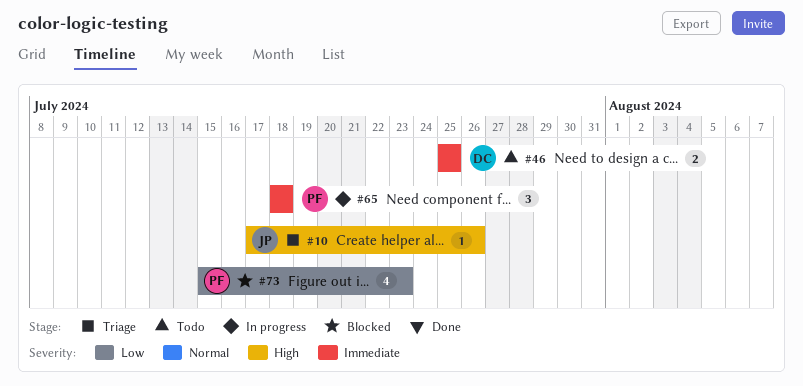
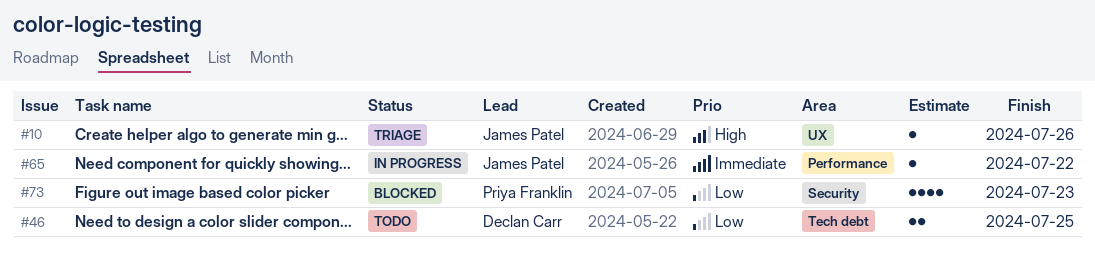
#46, priority: Immediate -> Low
#65, owner: Priya Franklin -> James Patel
#65, estimate: 3 -> 1
#65, due: Jul 18 -> Jul 22

